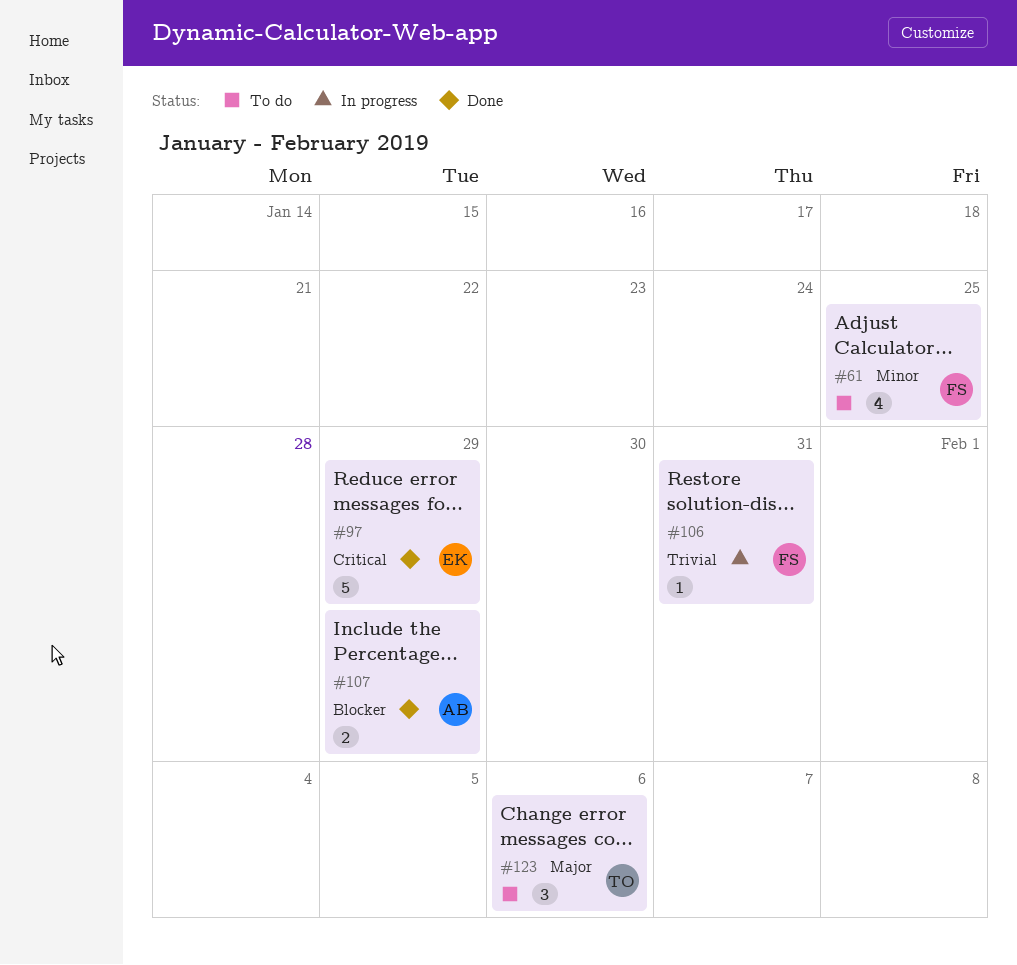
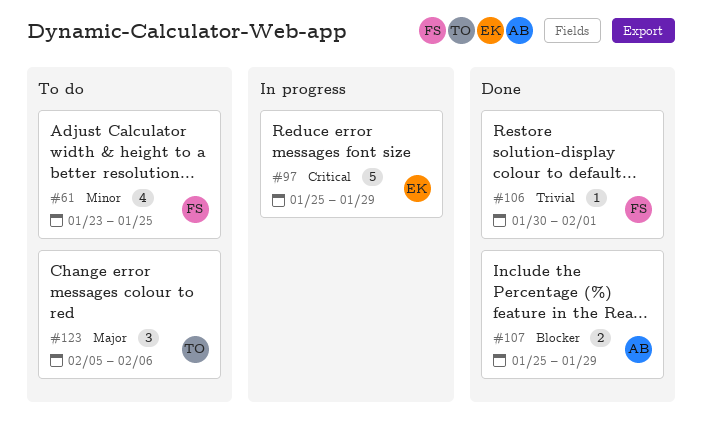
#97, status: Done -> In progress
#106, status: In progress -> Done
#106, due: Jan 31 -> Feb 1

